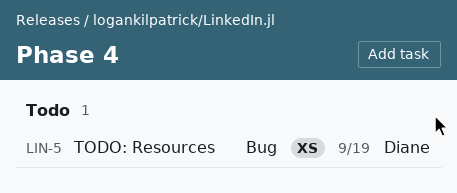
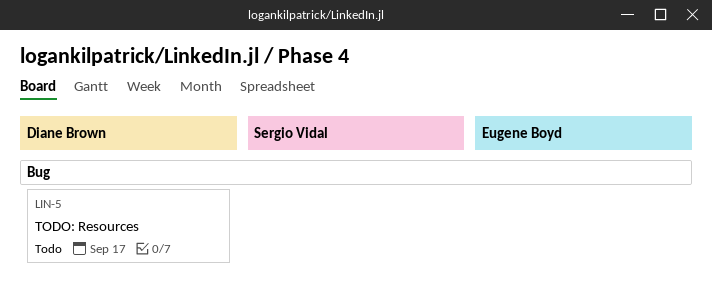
LIN-5, due: Sep 19 -> Sep 17

